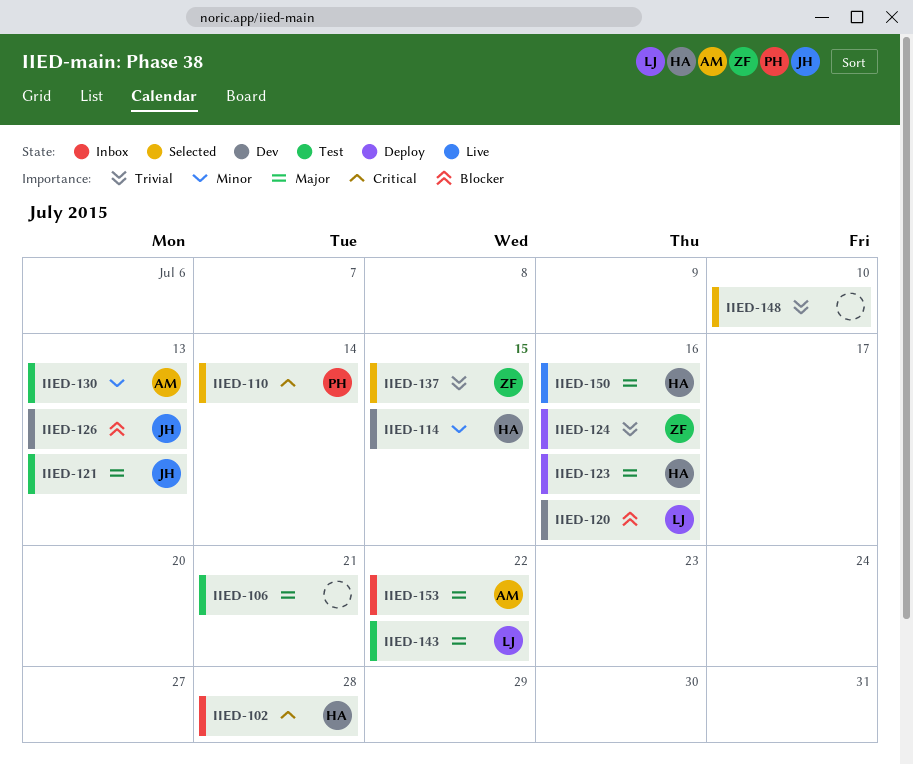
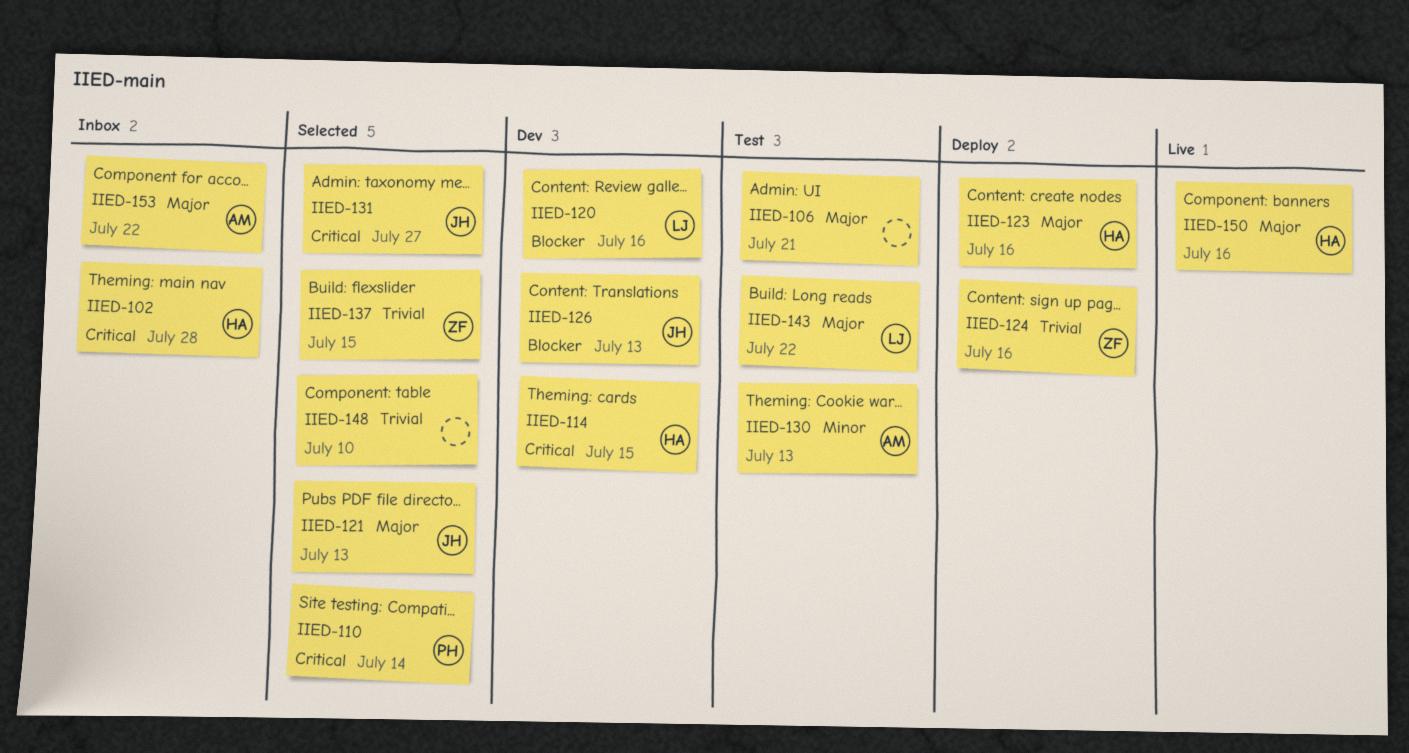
IIED-114, priority: Minor -> Critical
IIED-121, status: Test -> Selected
IIED-131: none -> present

